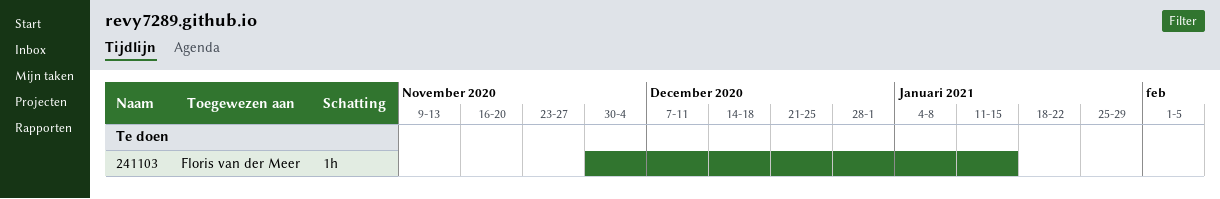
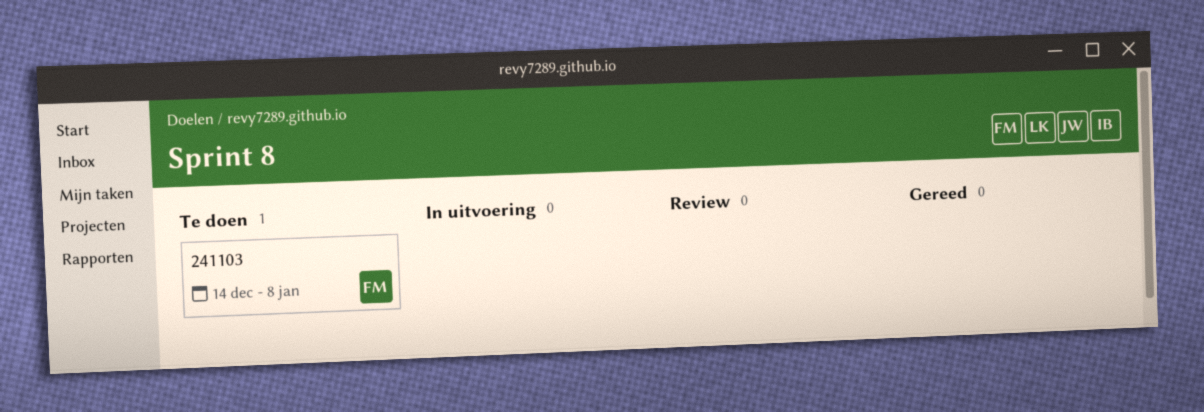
241103, start: Nov 30 -> Dec 14
241103, due: Jan 15 -> Jan 8

